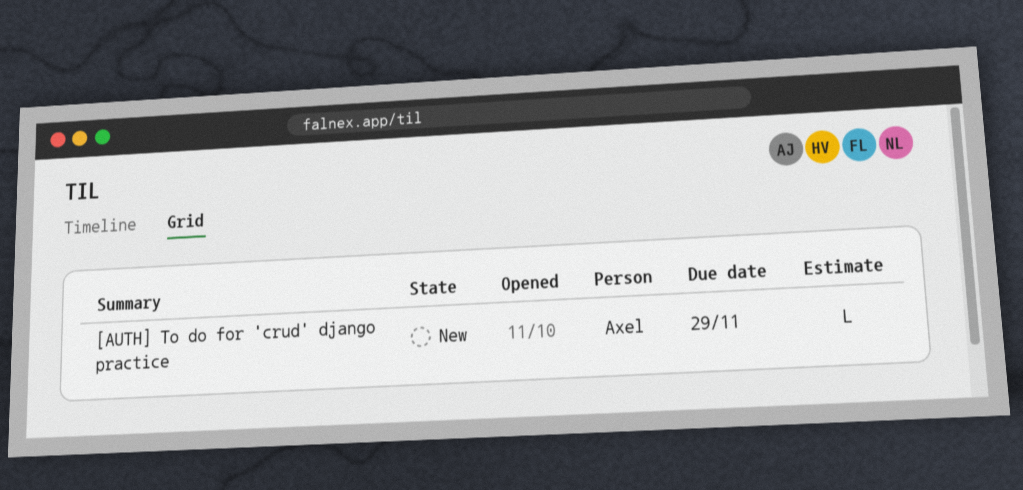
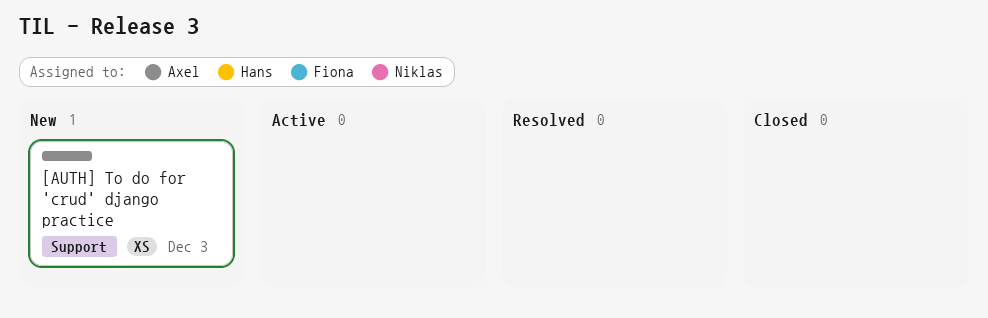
[AUTH] To do for 'crud' django practice, estimate: L -> XS
[AUTH] To do for 'crud' django practice, due: Nov 29 -> Dec 3

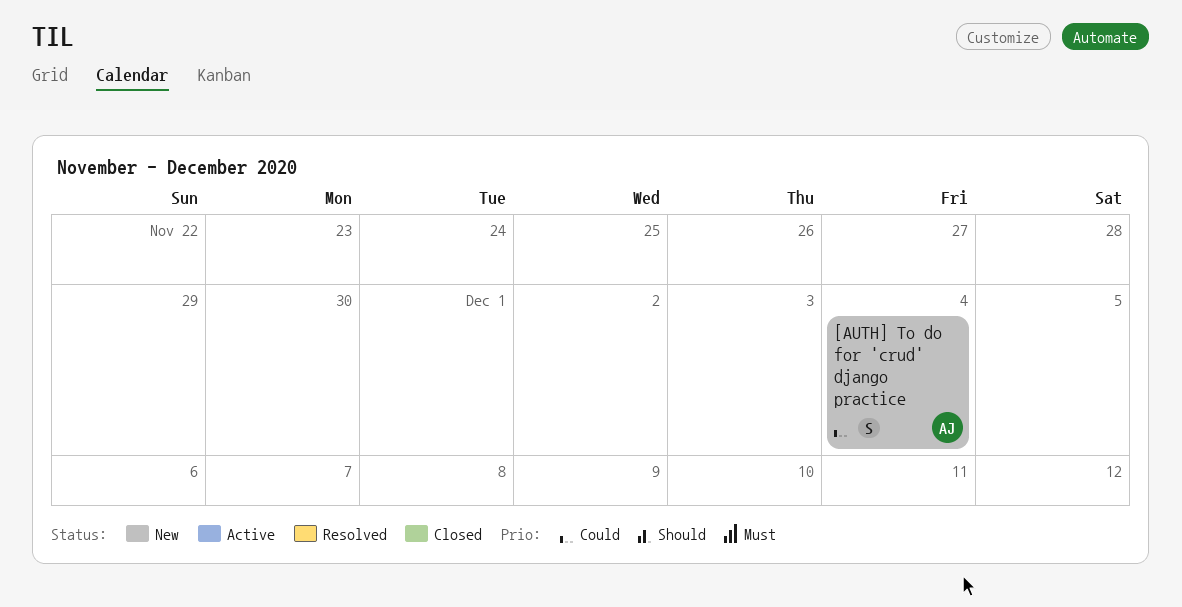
[AUTH] To do for 'crud' django practice, estimate: XS -> S
[AUTH] To do for 'crud' django practice, due: Dec 3 -> Dec 4

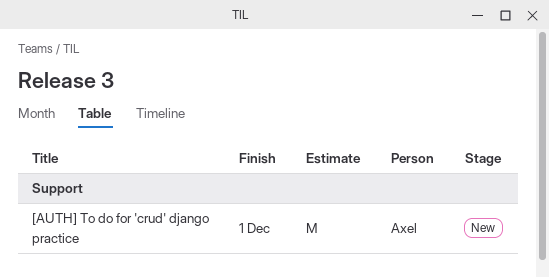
[AUTH] To do for 'crud' django practice, estimate: S -> M
[AUTH] To do for 'crud' django practice, due: Dec 4 -> Dec 1

